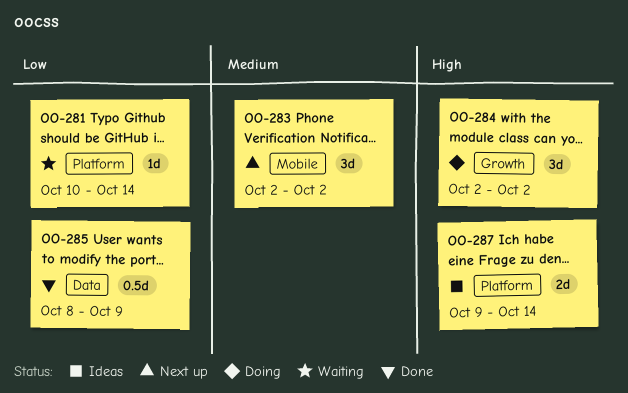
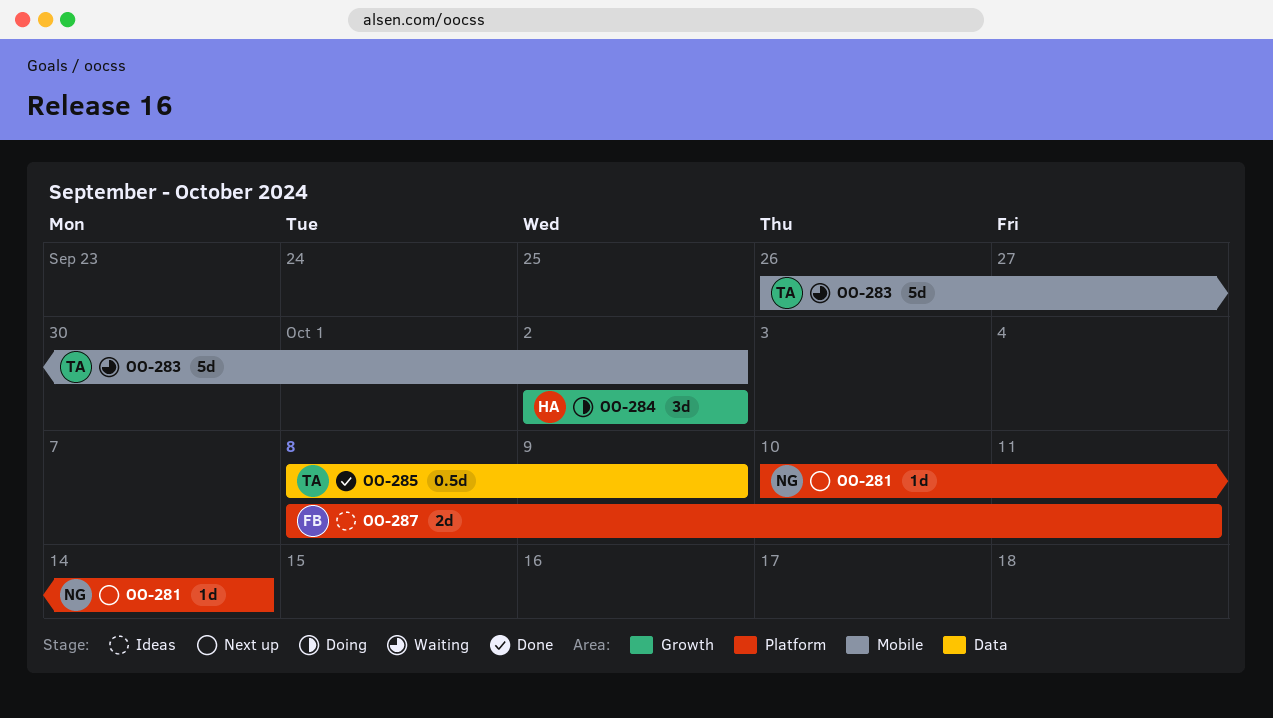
OO-281, status: Waiting -> Next up
OO-283, status: Next up -> Waiting
OO-283, estimate: 3d -> 5d
OO-283, start: Oct 2 -> Sep 26
OO-287, start: Oct 9 -> Oct 8
OO-287, due: Oct 14 -> Oct 11

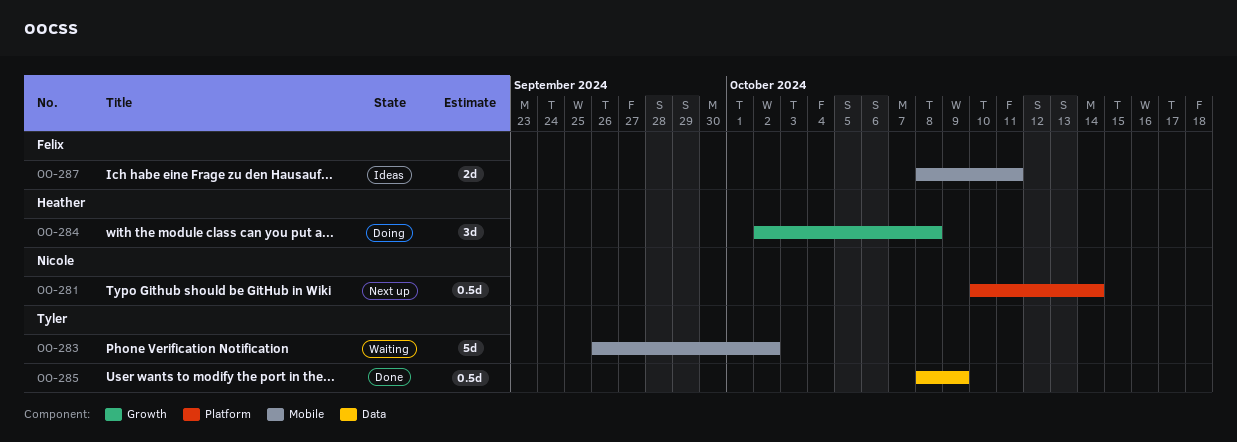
OO-281, estimate: 1d -> 0.5d
OO-284, due: Oct 2 -> Oct 8
OO-287, label: Platform -> Mobile

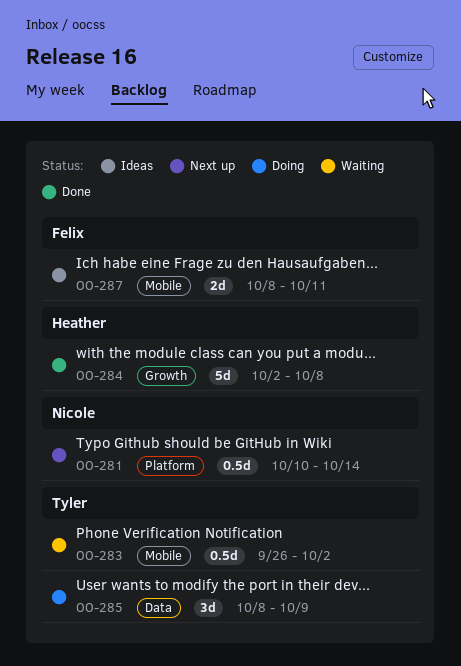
OO-283, estimate: 5d -> 0.5d
OO-284, status: Doing -> Done
OO-284, estimate: 3d -> 5d
OO-285, status: Done -> Doing
OO-285, estimate: 0.5d -> 3d

